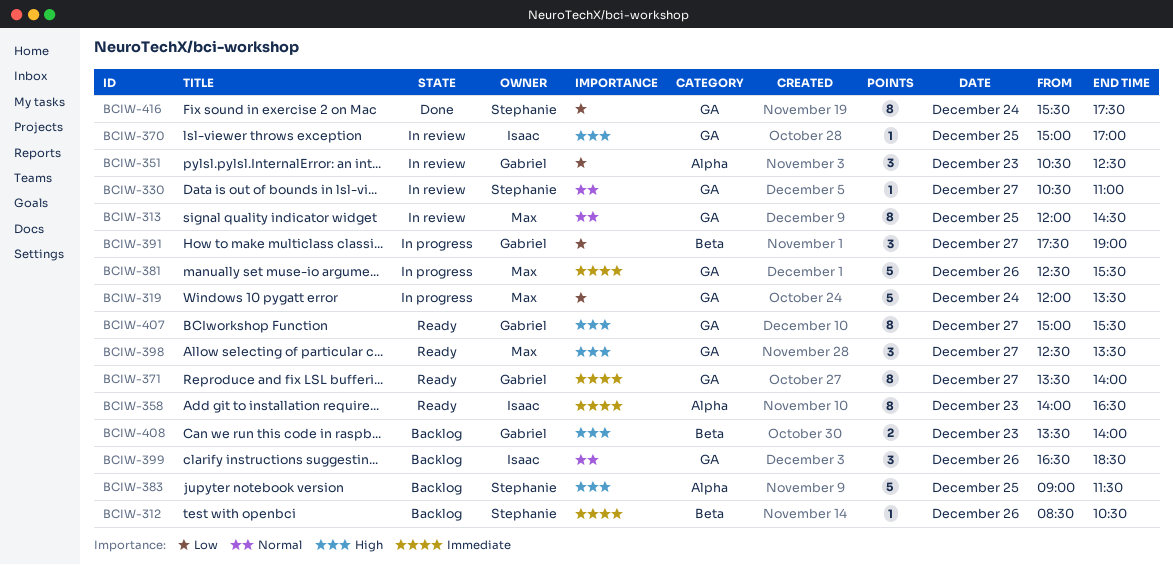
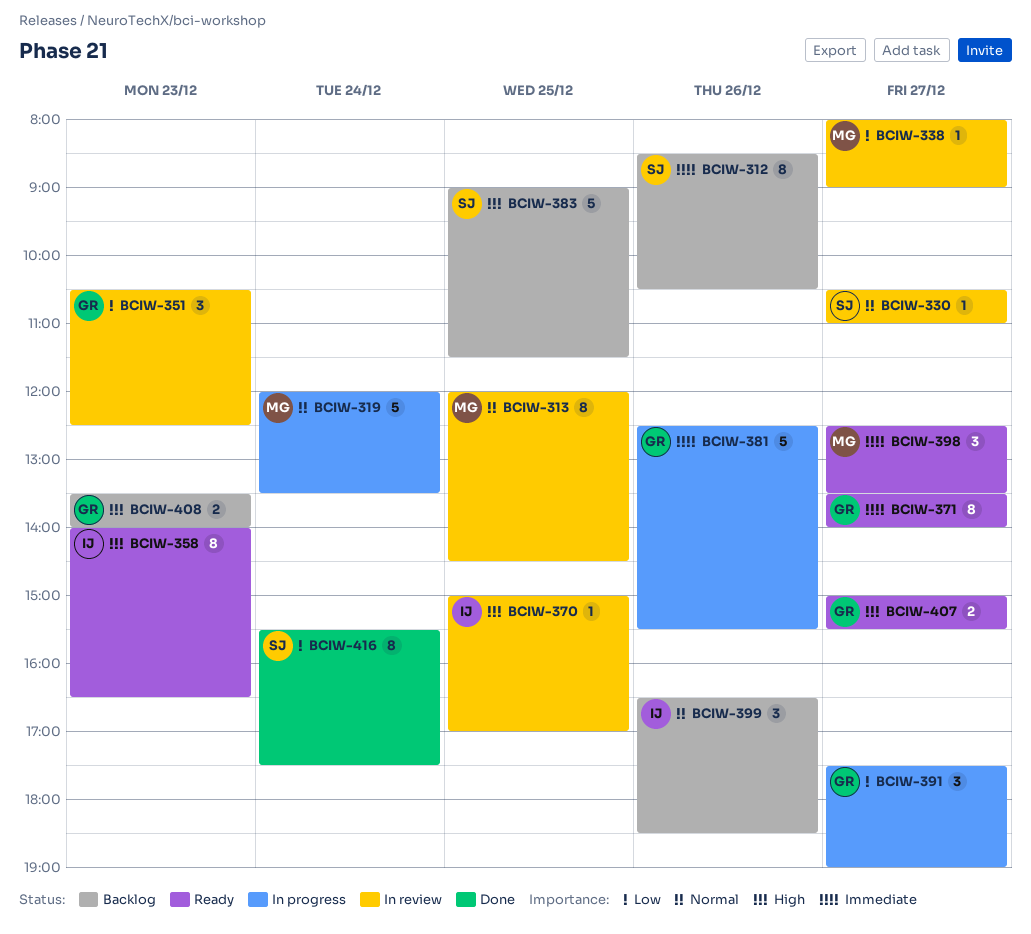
BCIW-312, estimate: 1 -> 8
BCIW-319, priority: Low -> Normal
BCIW-338: none -> present
BCIW-358, priority: Immediate -> High
BCIW-381, owner: Max -> Gabriel
BCIW-398, priority: High -> Immediate
BCIW-407, estimate: 8 -> 2

